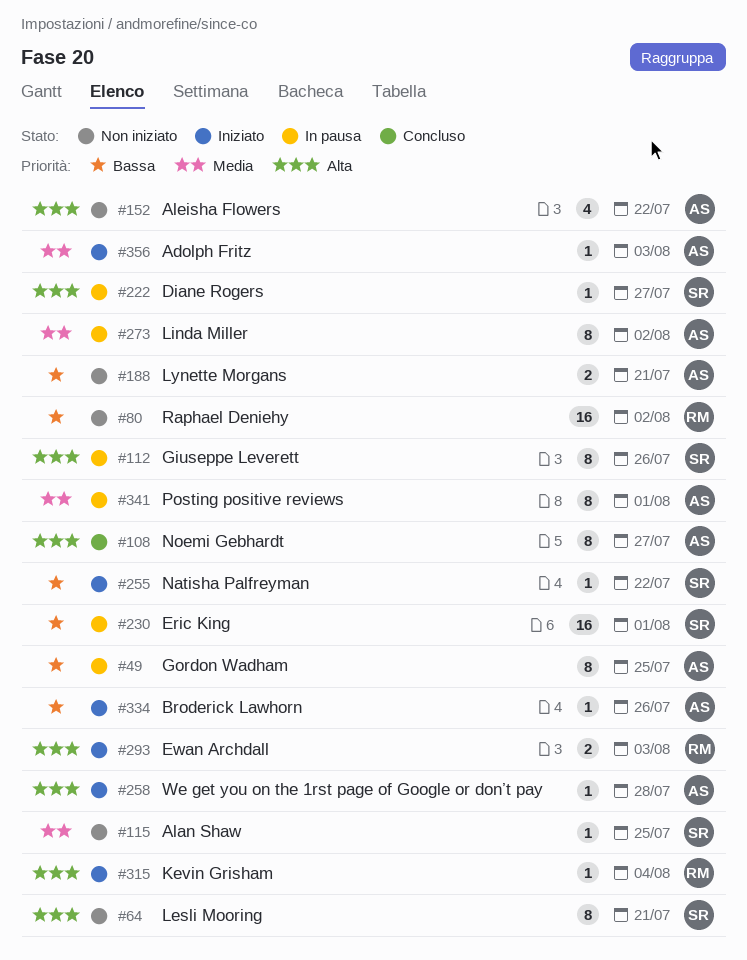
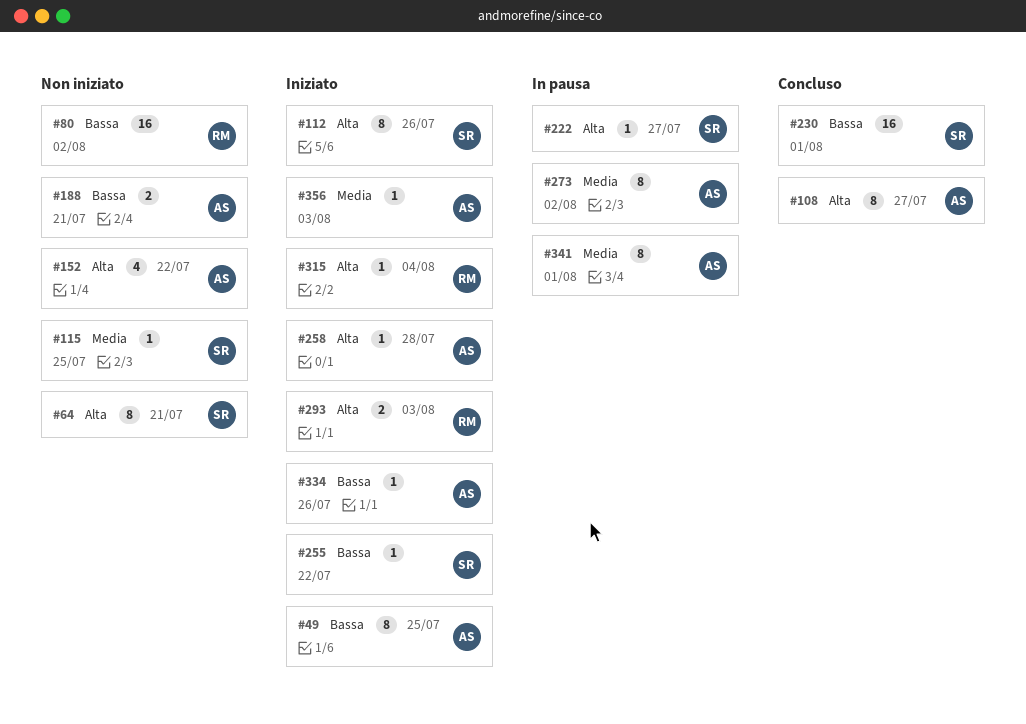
#49, status: In pausa -> Iniziato
#112, status: In pausa -> Iniziato
#230, status: In pausa -> Concluso

